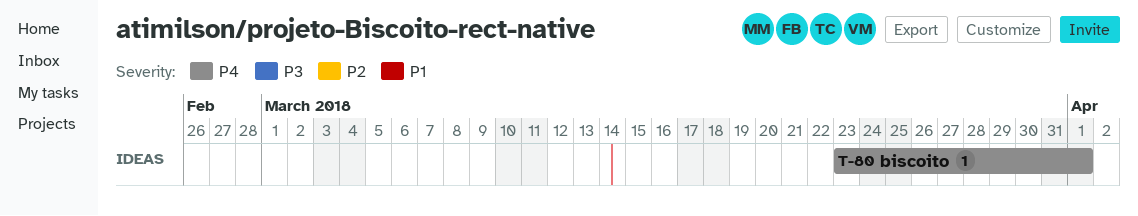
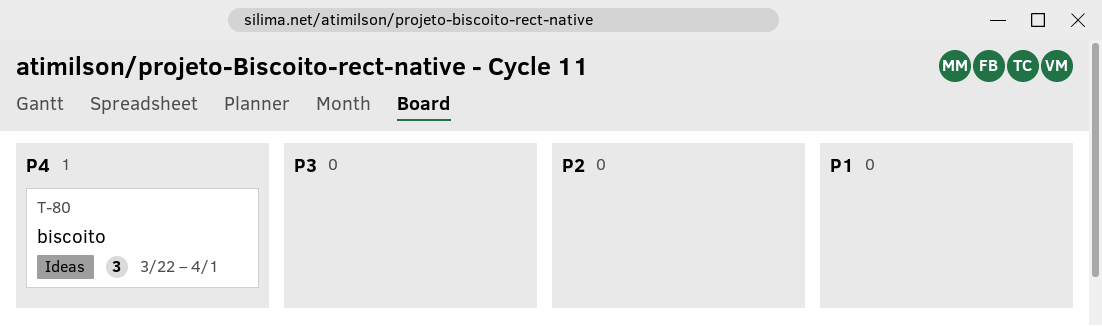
T-80, estimate: 1 -> 3
T-80, start: Mar 23 -> Mar 22

